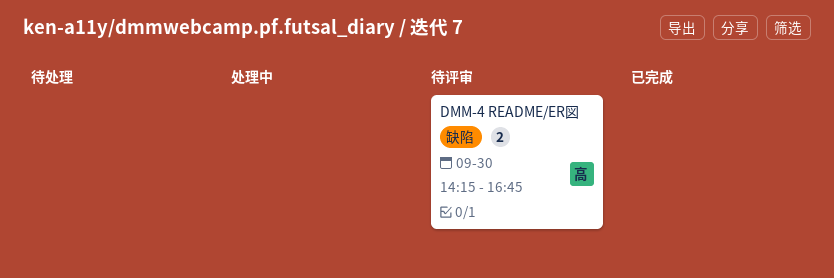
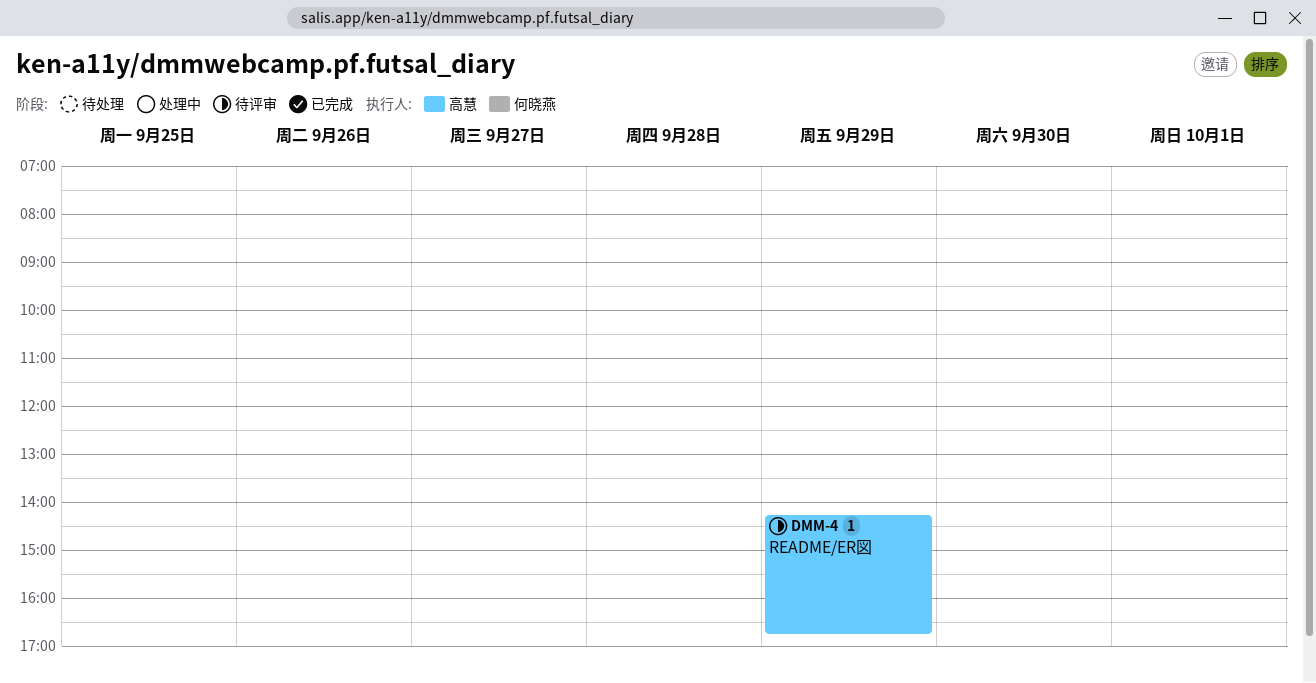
DMM-4, estimate: 2 -> 1
DMM-4, day: Sep 30 -> Sep 29

